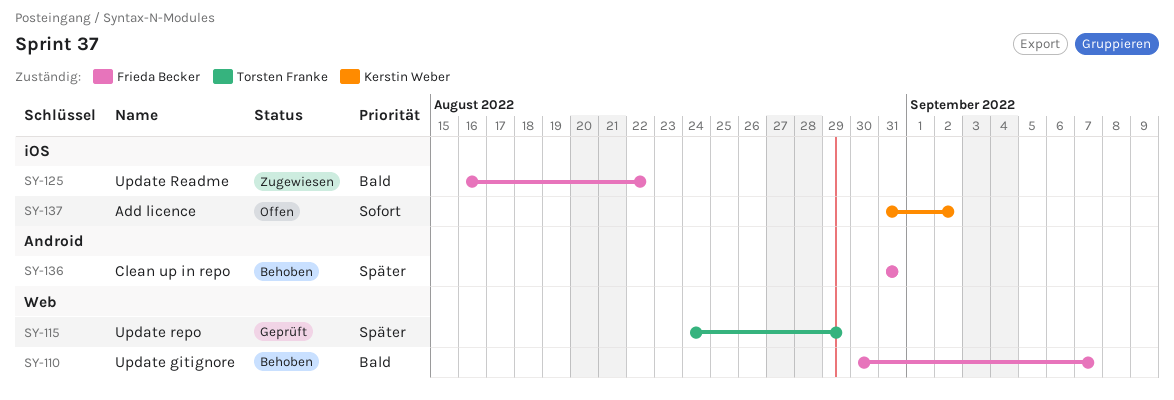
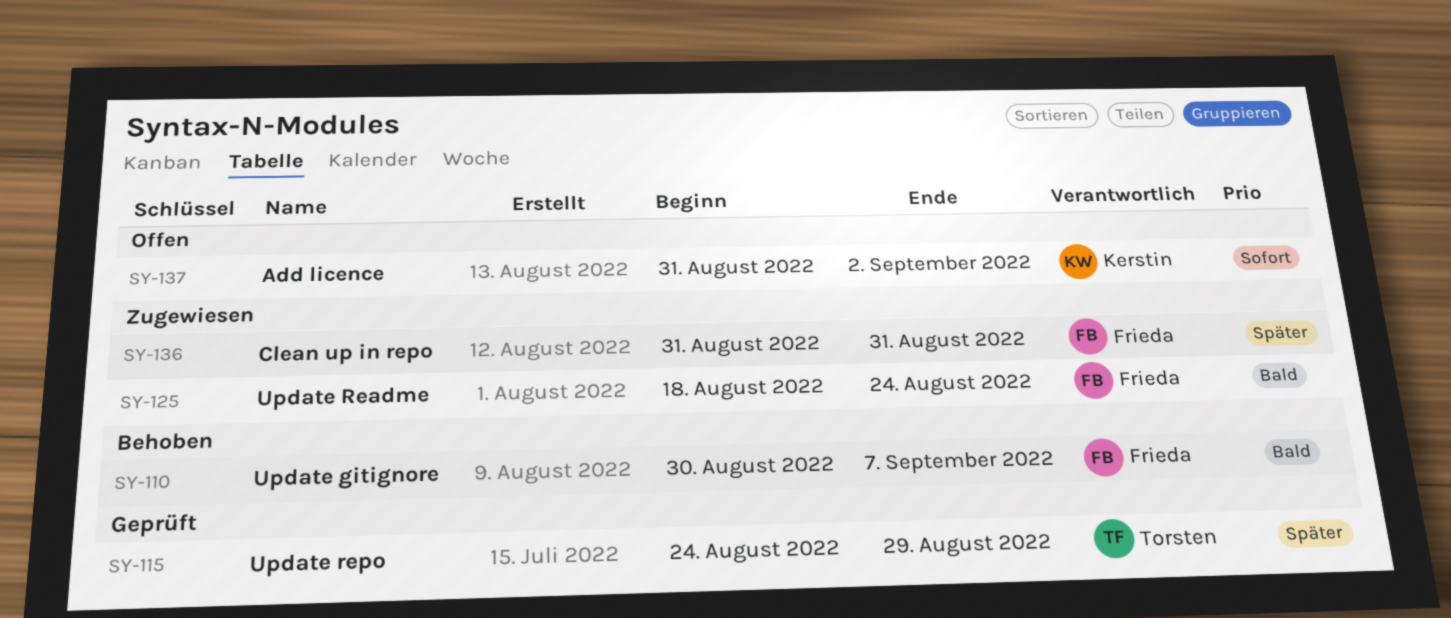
SY-125, start: Aug 16 -> Aug 18
SY-125, due: Aug 22 -> Aug 24
SY-136, status: Behoben -> Zugewiesen

